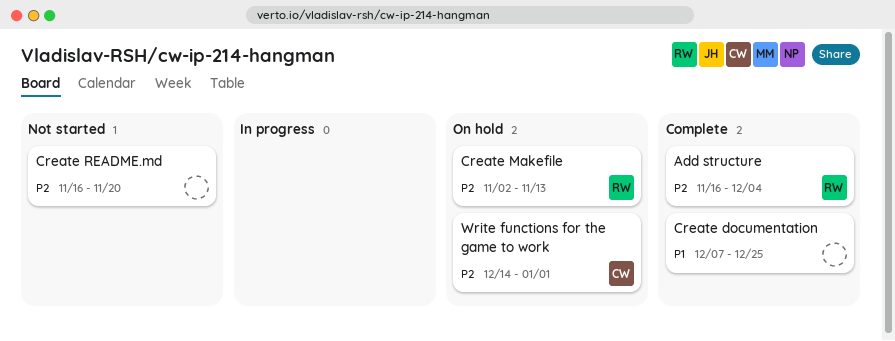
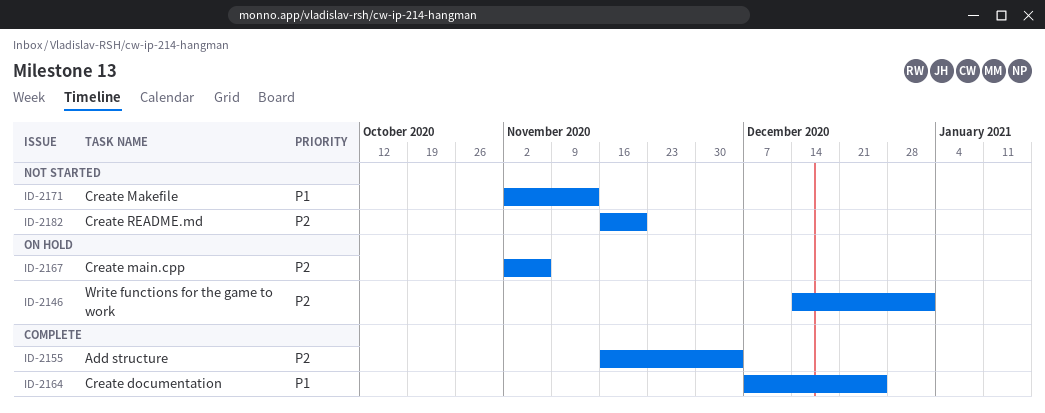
Create main.cpp: none -> present
Create Makefile, status: On hold -> Not started
Create Makefile, priority: P2 -> P1

